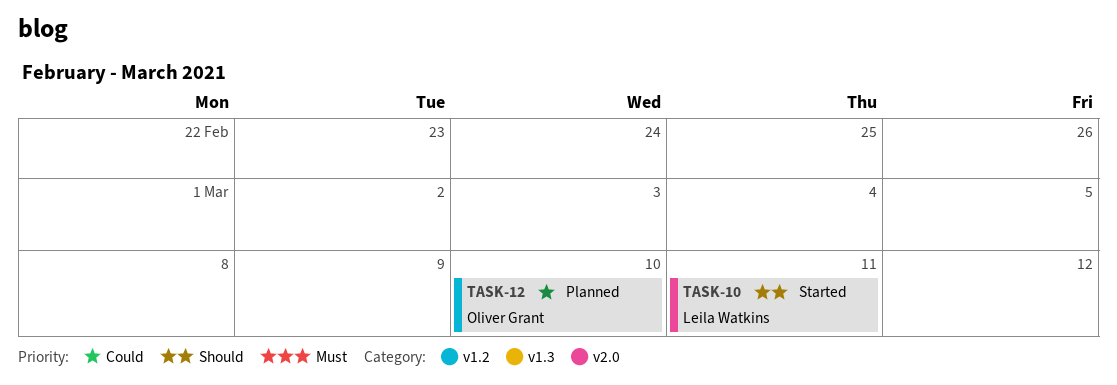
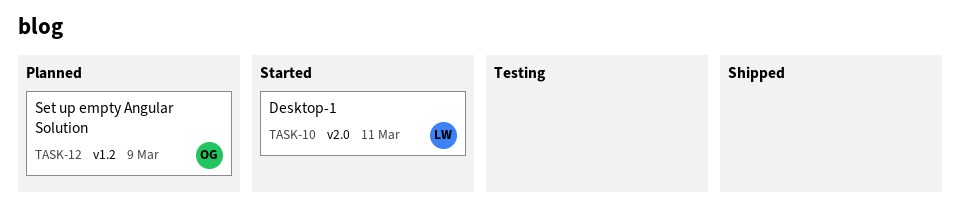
TASK-12, due: Mar 10 -> Mar 9

